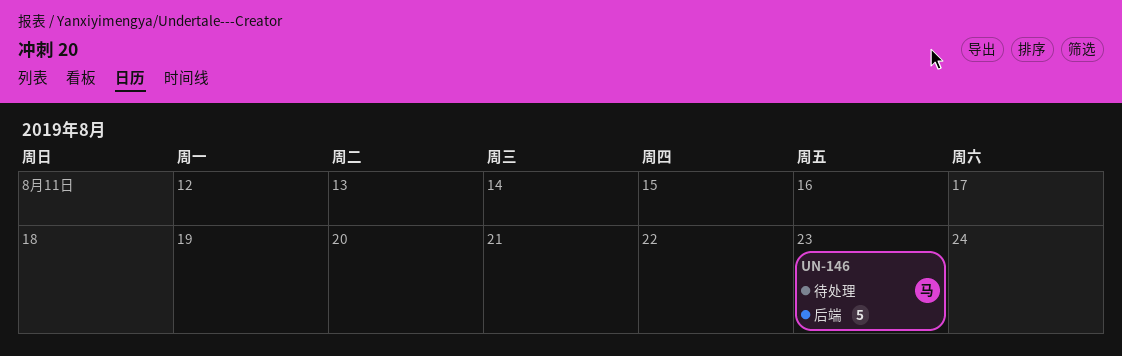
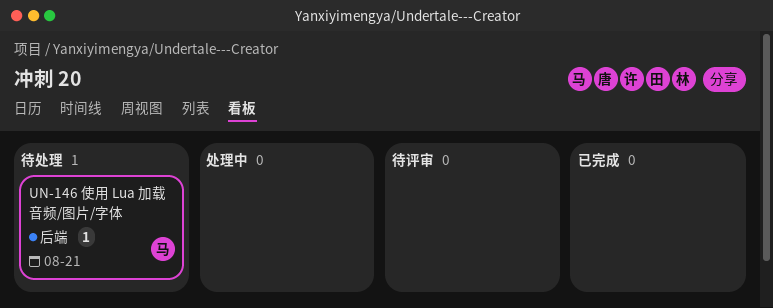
UN-146, estimate: 5 -> 1
UN-146, due: Aug 23 -> Aug 21

